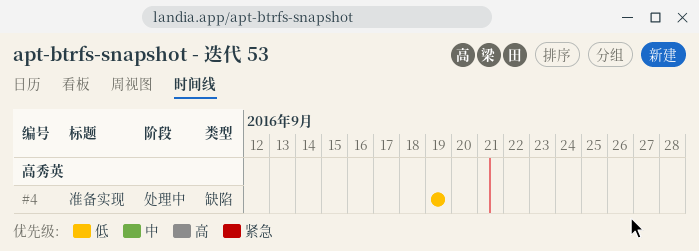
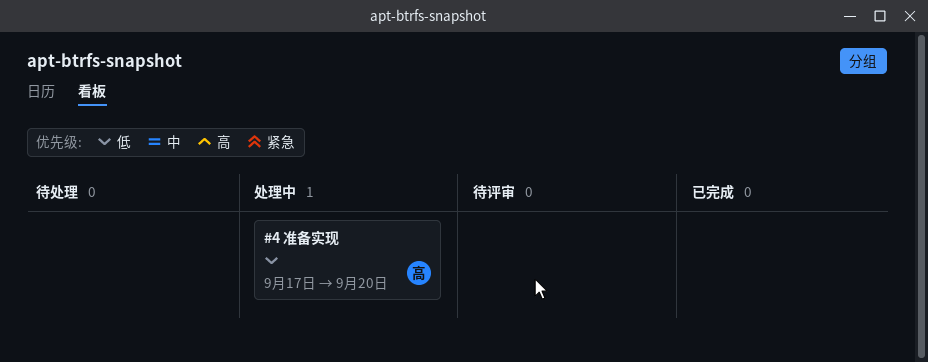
#4, start: Sep 19 -> Sep 17
#4, due: Sep 19 -> Sep 20

